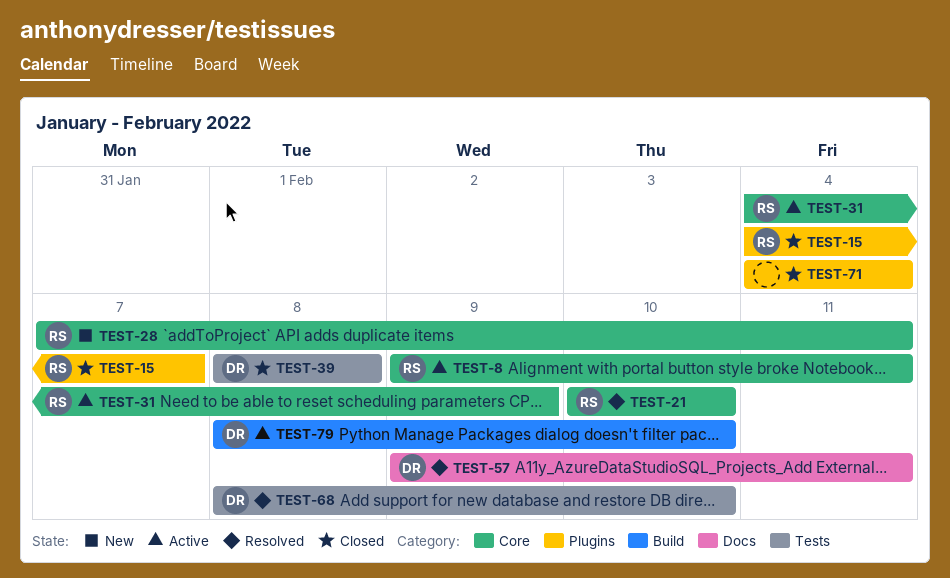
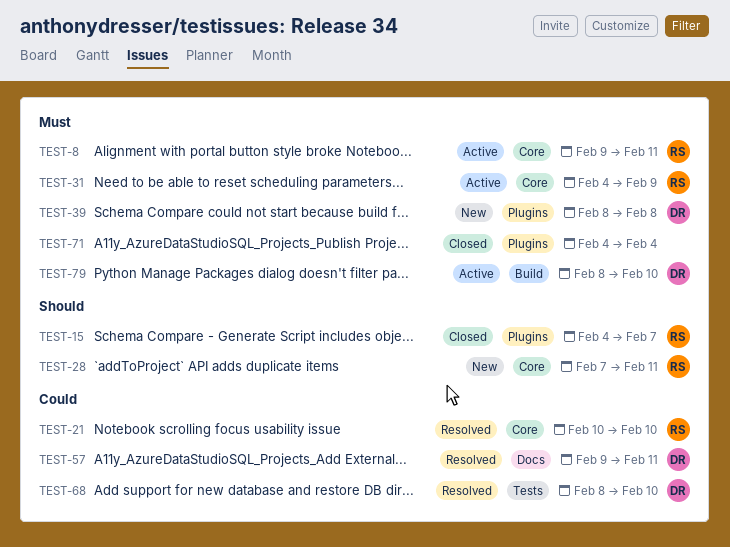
TEST-39, status: Closed -> New
TEST-39, label: Tests -> Plugins

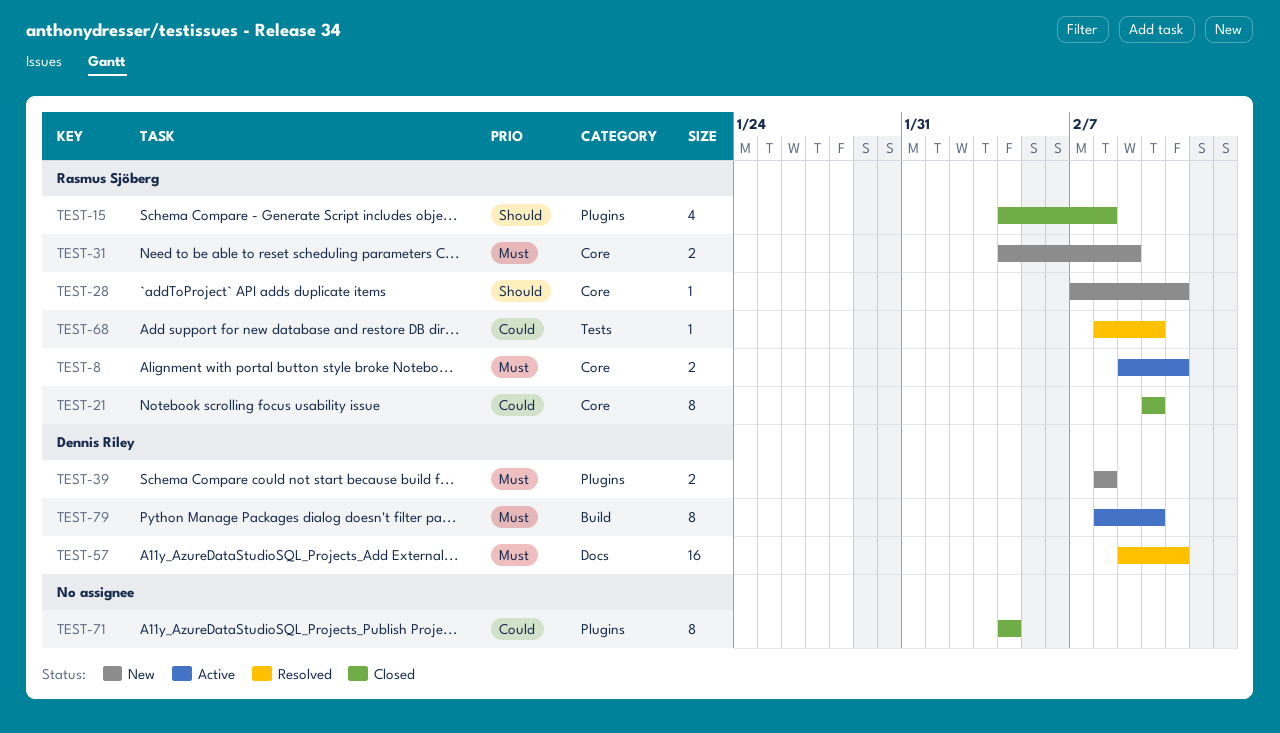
TEST-15, due: Feb 7 -> Feb 8
TEST-21, status: Resolved -> Closed
TEST-31, status: Active -> New
TEST-57, priority: Could -> Must
TEST-68, owner: Dennis Riley -> Rasmus Sjöberg
TEST-71, priority: Must -> Could

